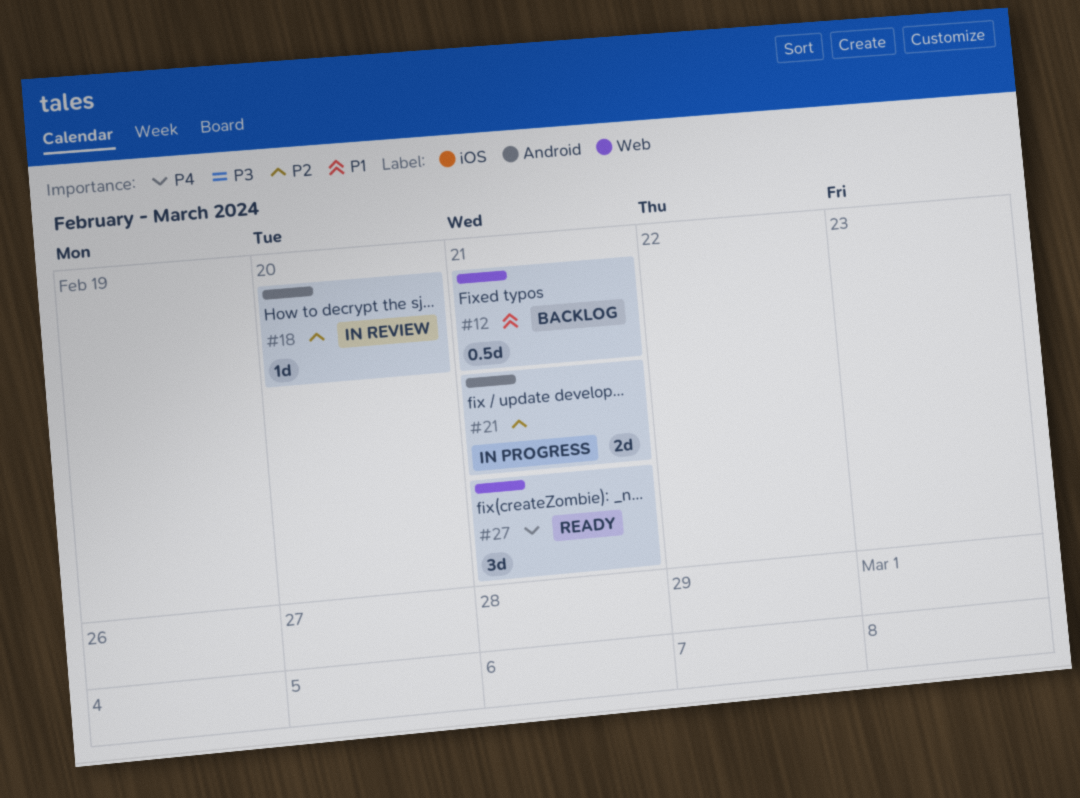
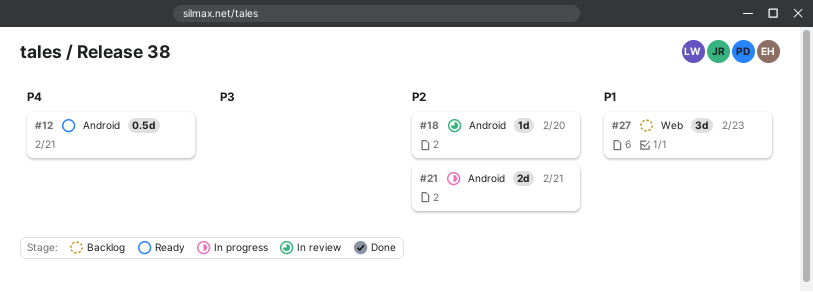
#12, status: Backlog -> Ready
#12, priority: P1 -> P4
#12, label: Web -> Android
#27, status: Ready -> Backlog
#27, priority: P4 -> P1
#27, due: Feb 21 -> Feb 23

